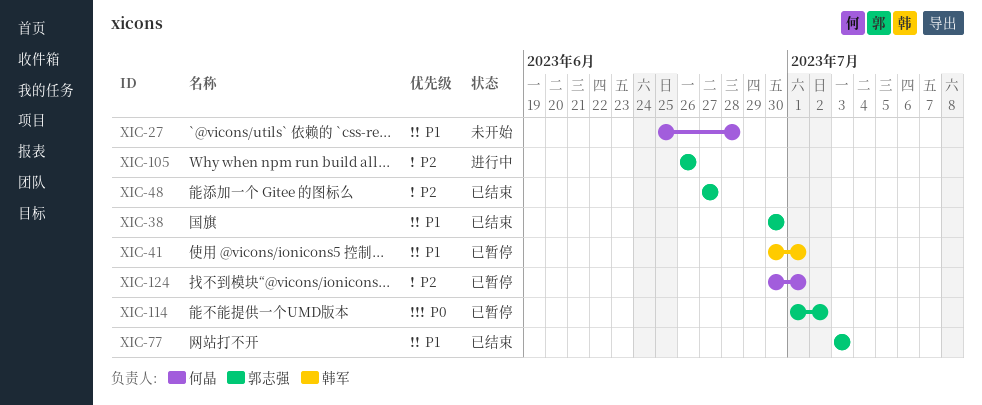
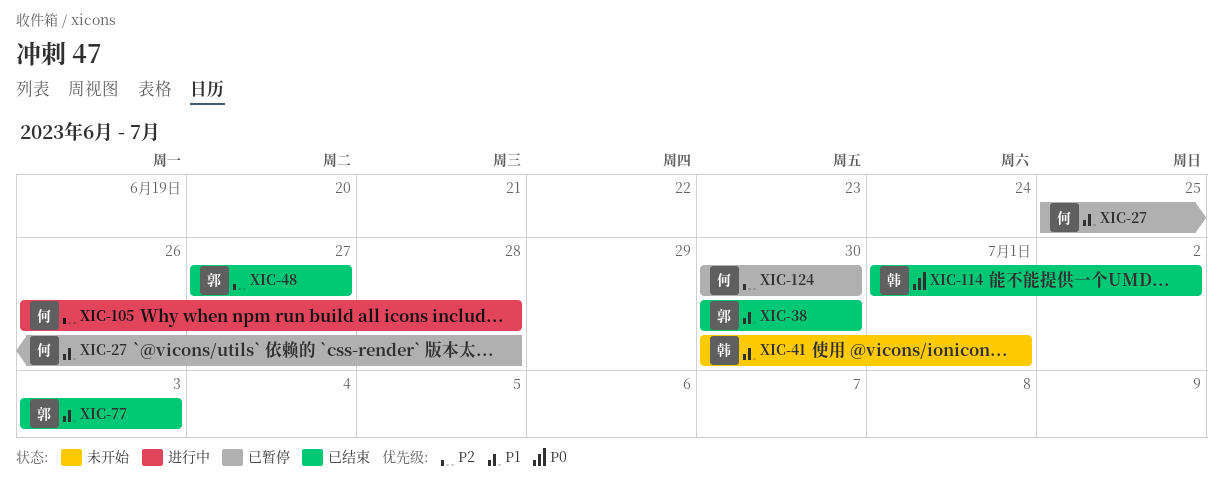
XIC-27, status: 未开始 -> 已暂停
XIC-41, status: 已暂停 -> 未开始
XIC-105, owner: 郭志强 -> 何晶
XIC-105, due: Jun 26 -> Jun 28
XIC-114, status: 已暂停 -> 已结束
XIC-114, owner: 郭志强 -> 韩军
XIC-124, due: Jul 1 -> Jun 30

